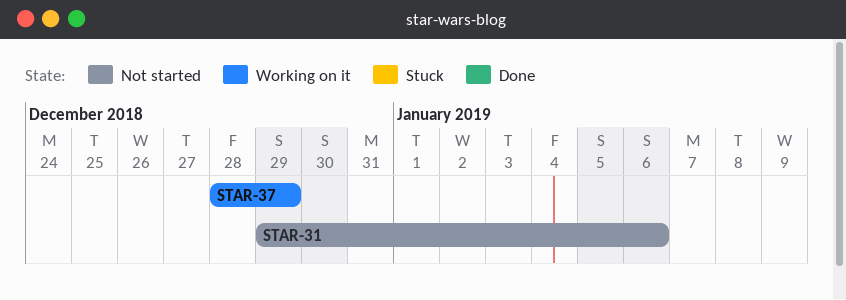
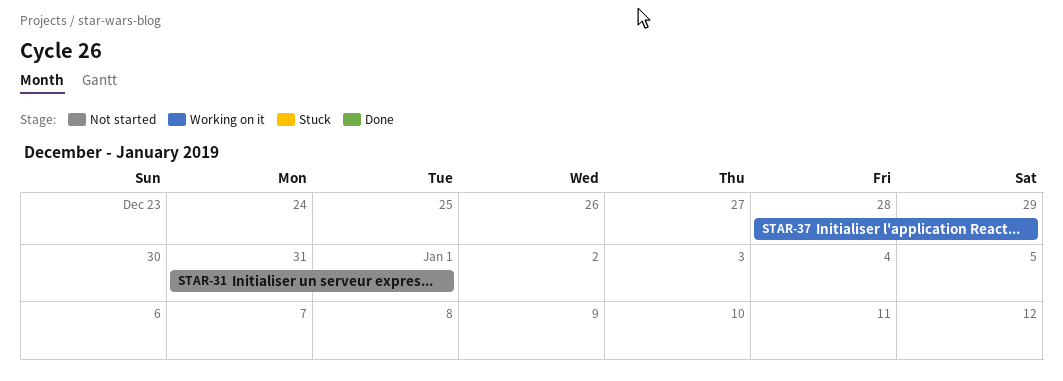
STAR-31, start: Dec 29 -> Dec 31
STAR-31, due: Jan 6 -> Jan 1

